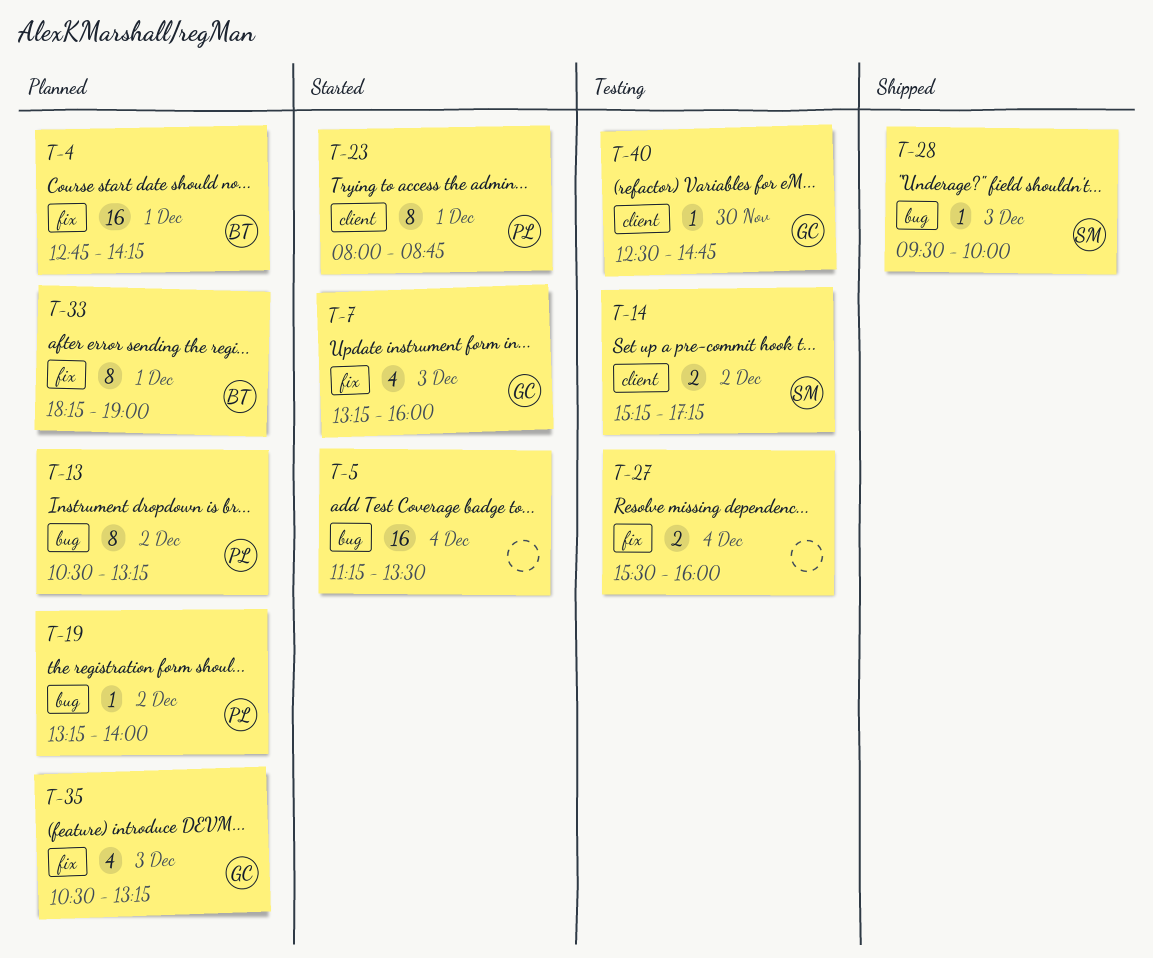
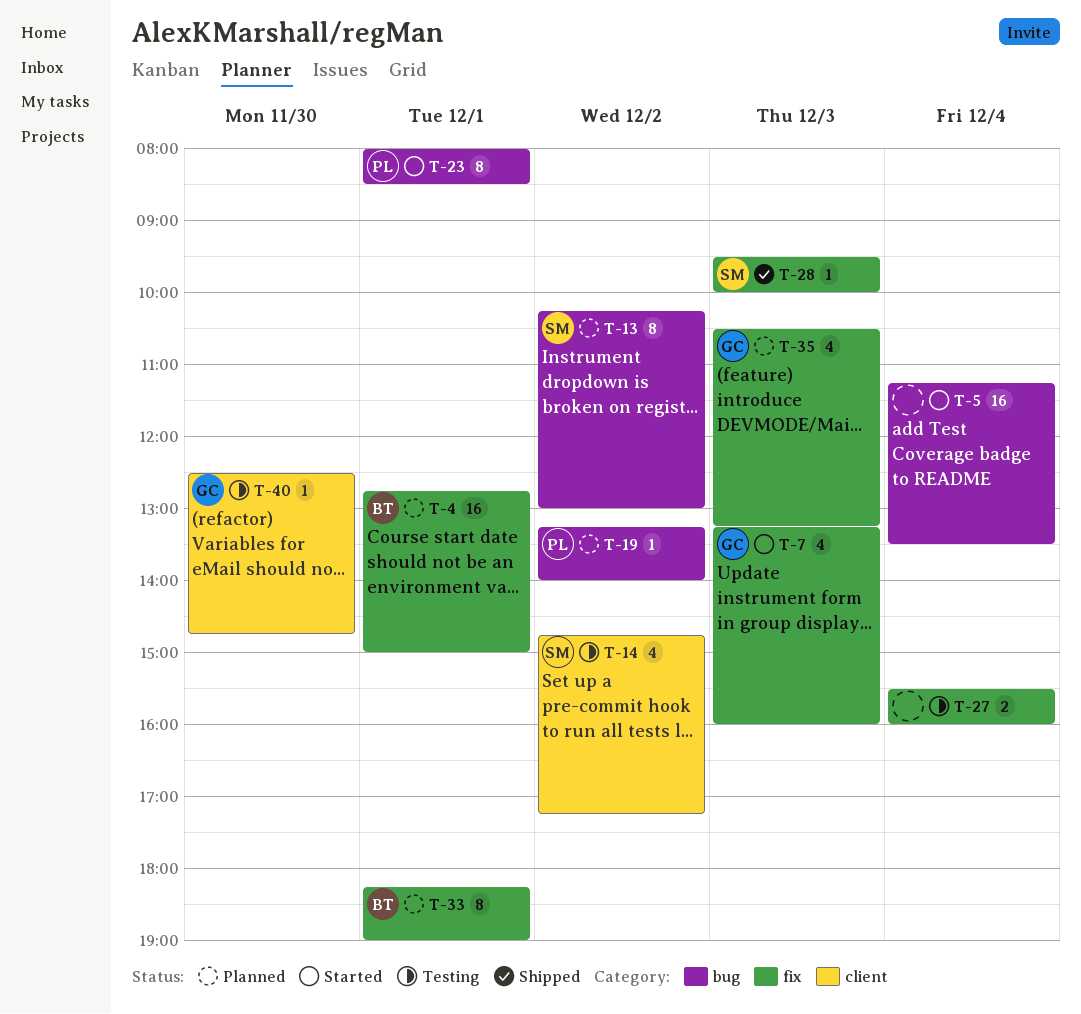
T-4, ends: 14:15 -> 15:00
T-13, owner: PL -> SM
T-13, begins: 10:30 -> 10:15
T-13, ends: 13:15 -> 13:00
T-14, estimate: 2 -> 4
T-14, begins: 15:15 -> 14:45
T-23, label: client -> bug
T-23, ends: 08:45 -> 08:30
T-28, label: bug -> fix

